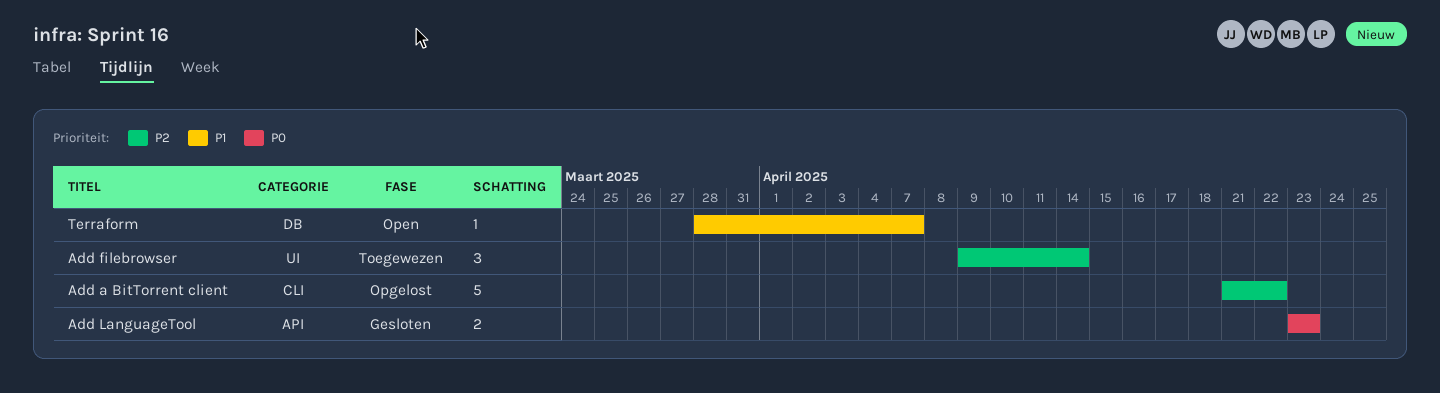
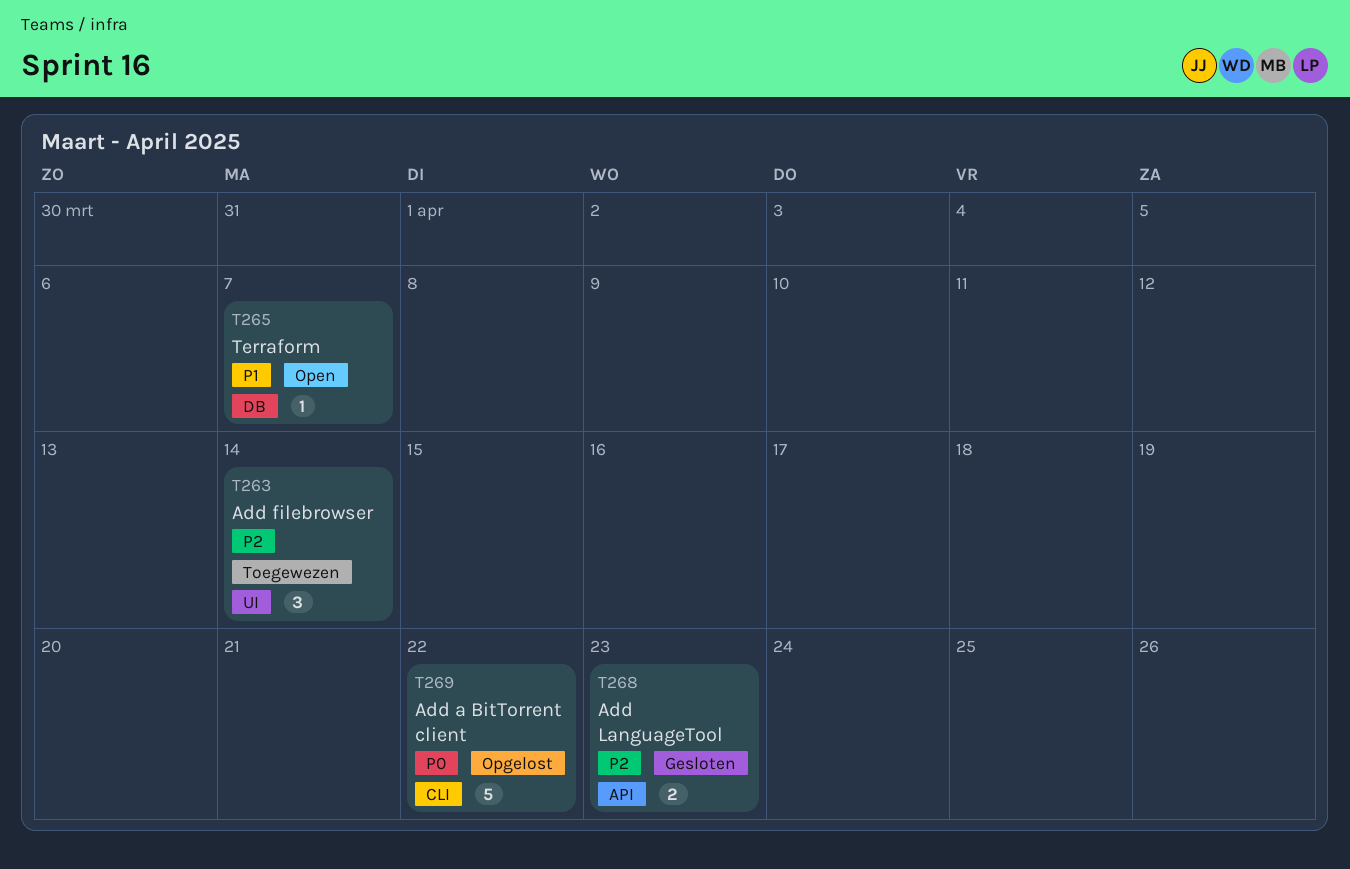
Add a BitTorrent client, priority: P2 -> P0
Add LanguageTool, priority: P0 -> P2

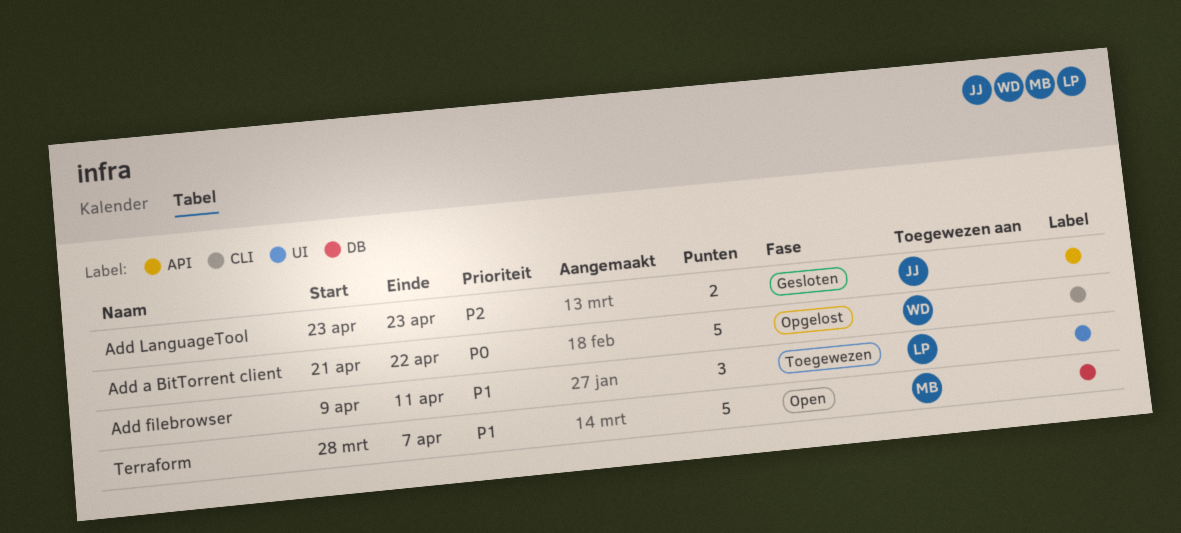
Add filebrowser, priority: P2 -> P1
Add filebrowser, due: Apr 14 -> Apr 11
Terraform, estimate: 1 -> 5

